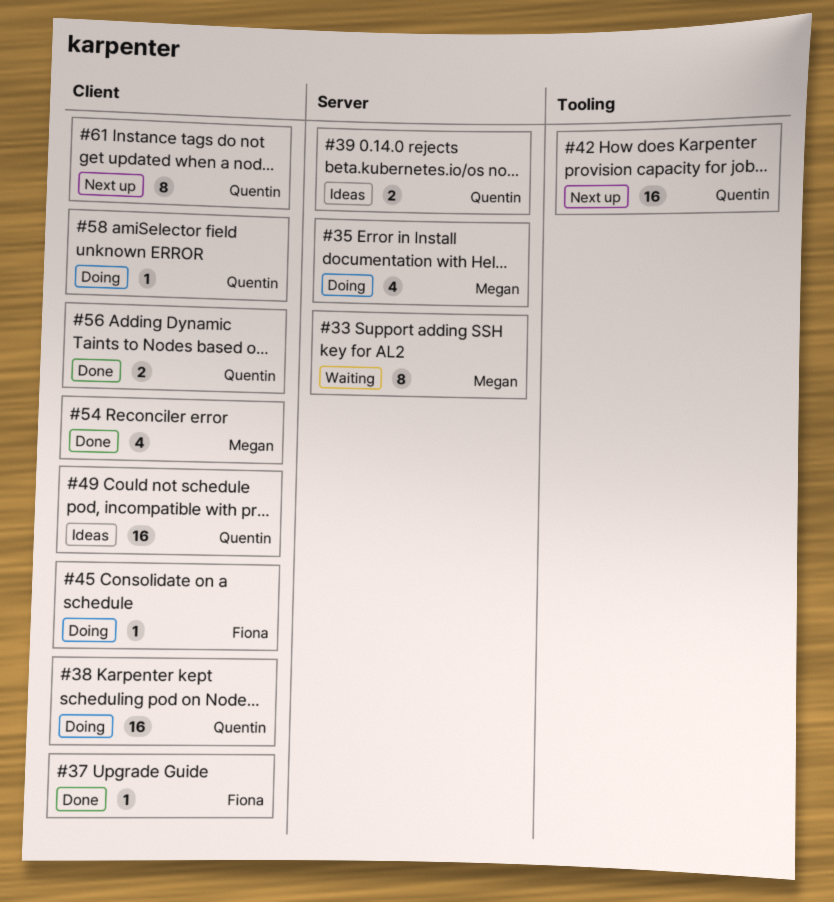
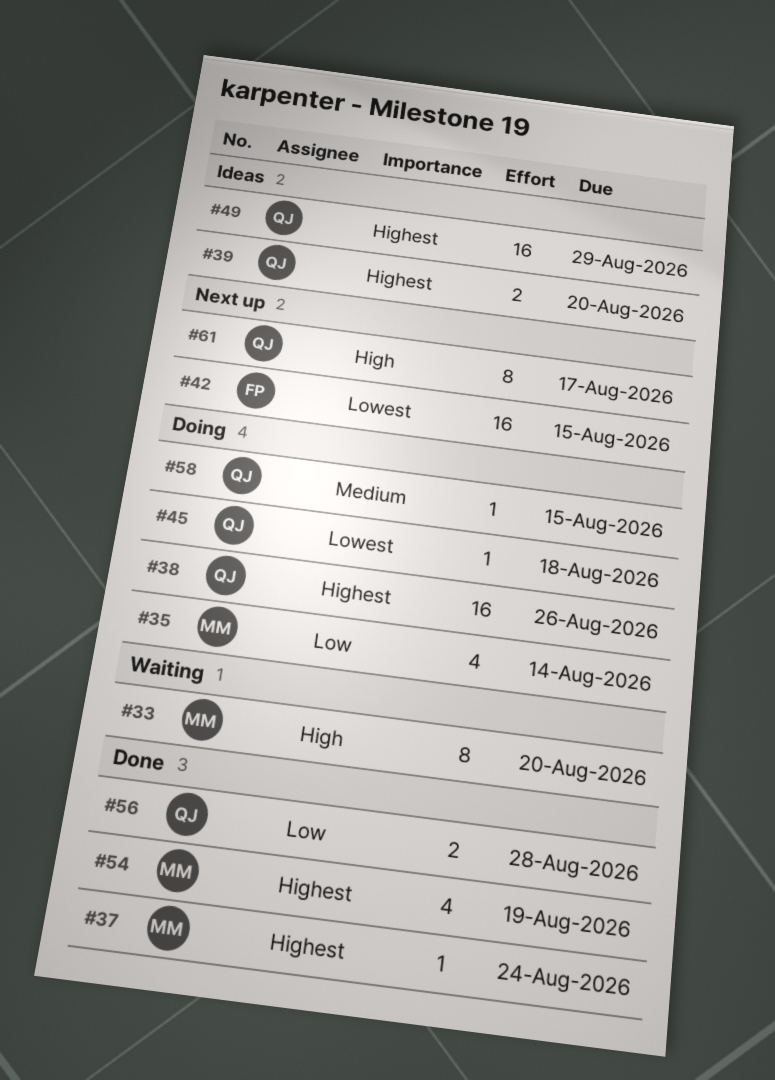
#37, owner: Fiona -> Megan
#42, owner: Quentin -> Fiona
#45, owner: Fiona -> Quentin

